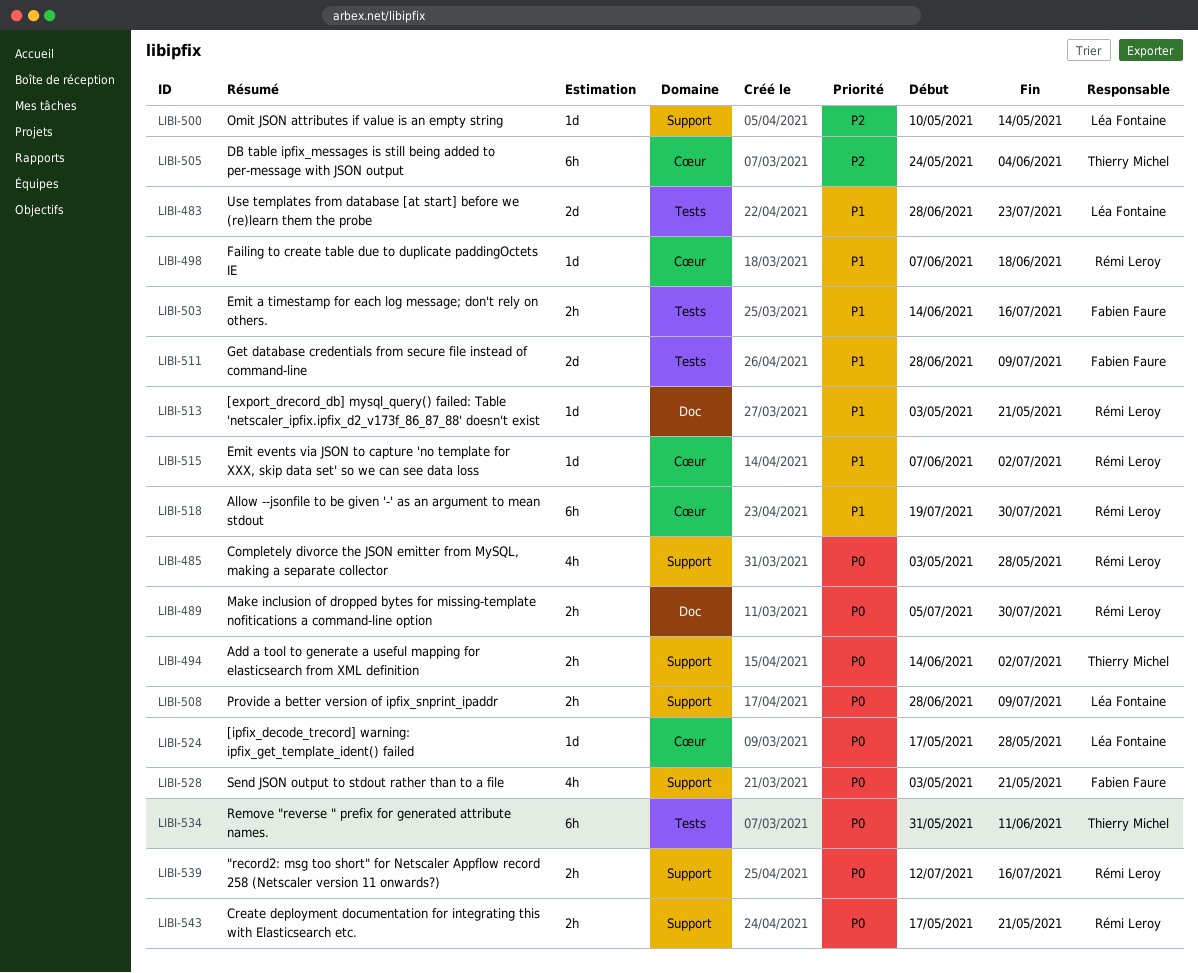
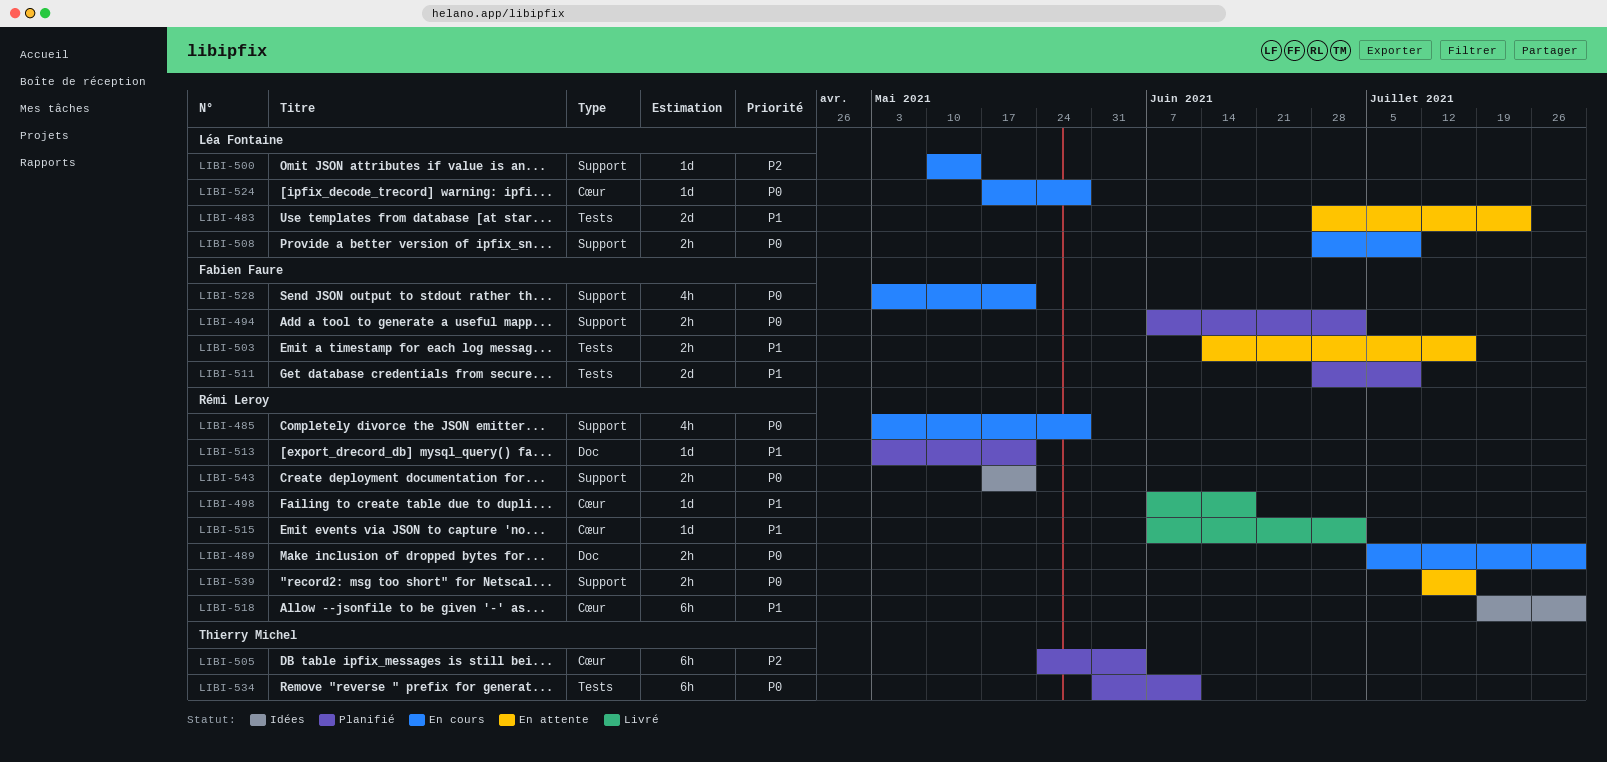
LIBI-494, owner: Thierry Michel -> Fabien Faure
LIBI-494, start: Jun 14 -> Jun 7

